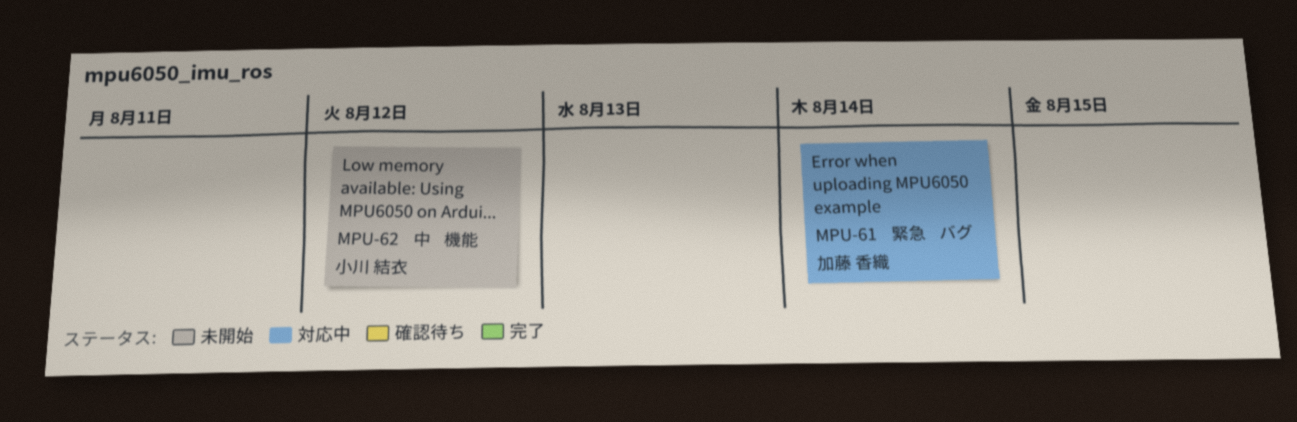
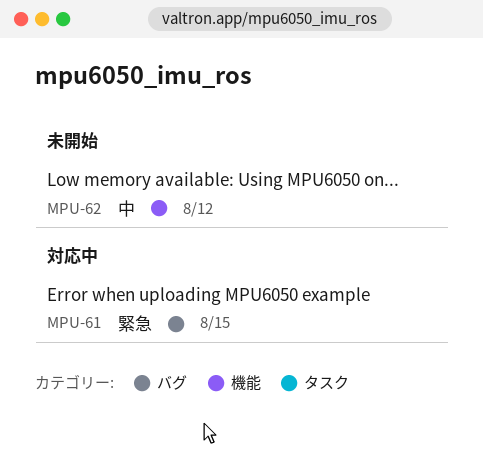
MPU-61, due: Aug 14 -> Aug 15

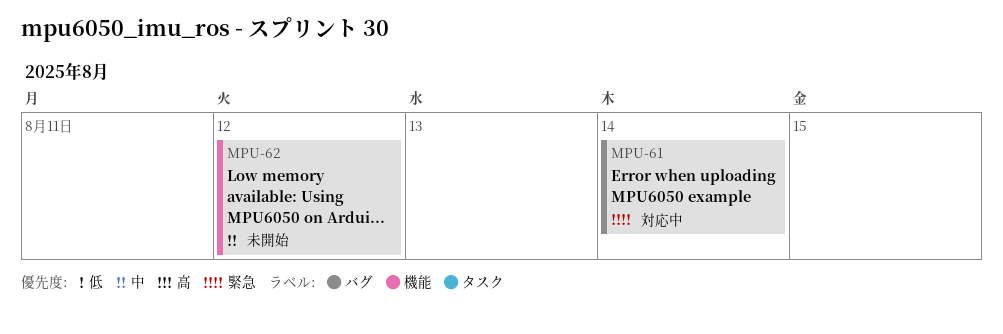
MPU-61, due: Aug 15 -> Aug 14

